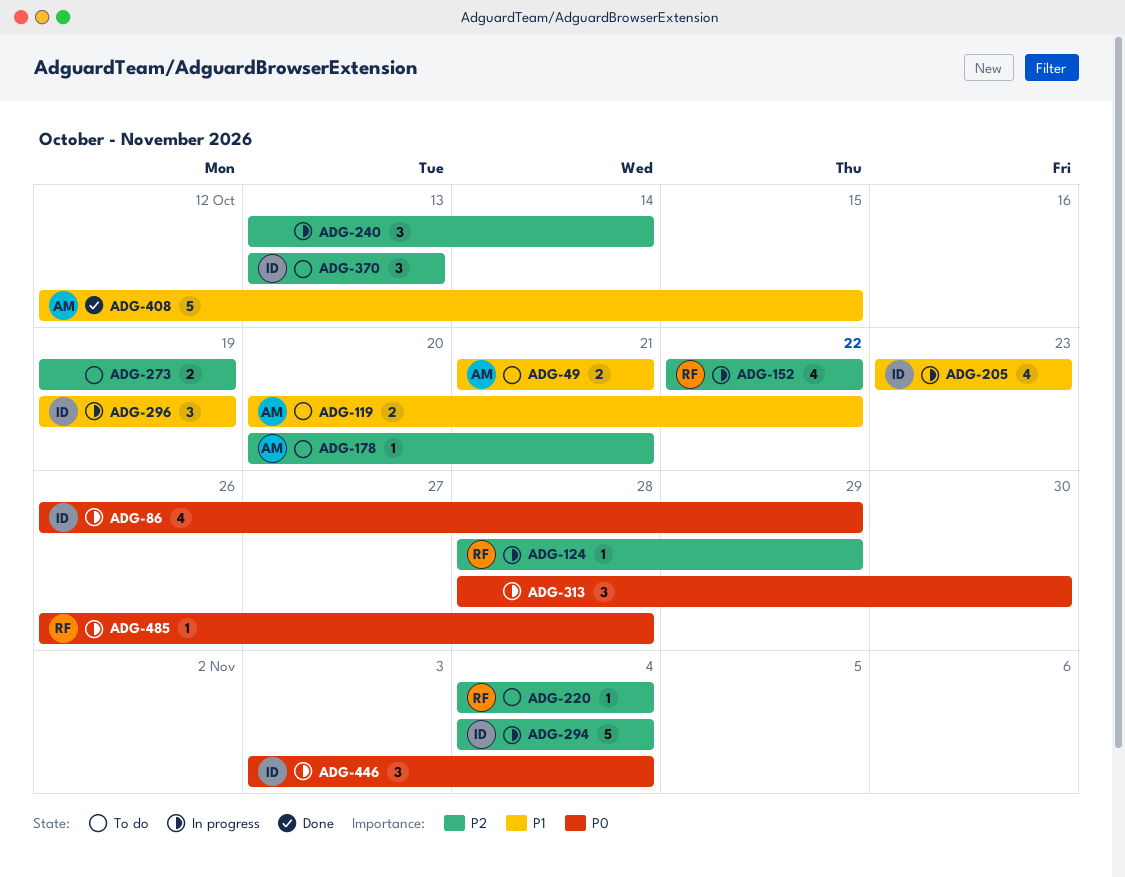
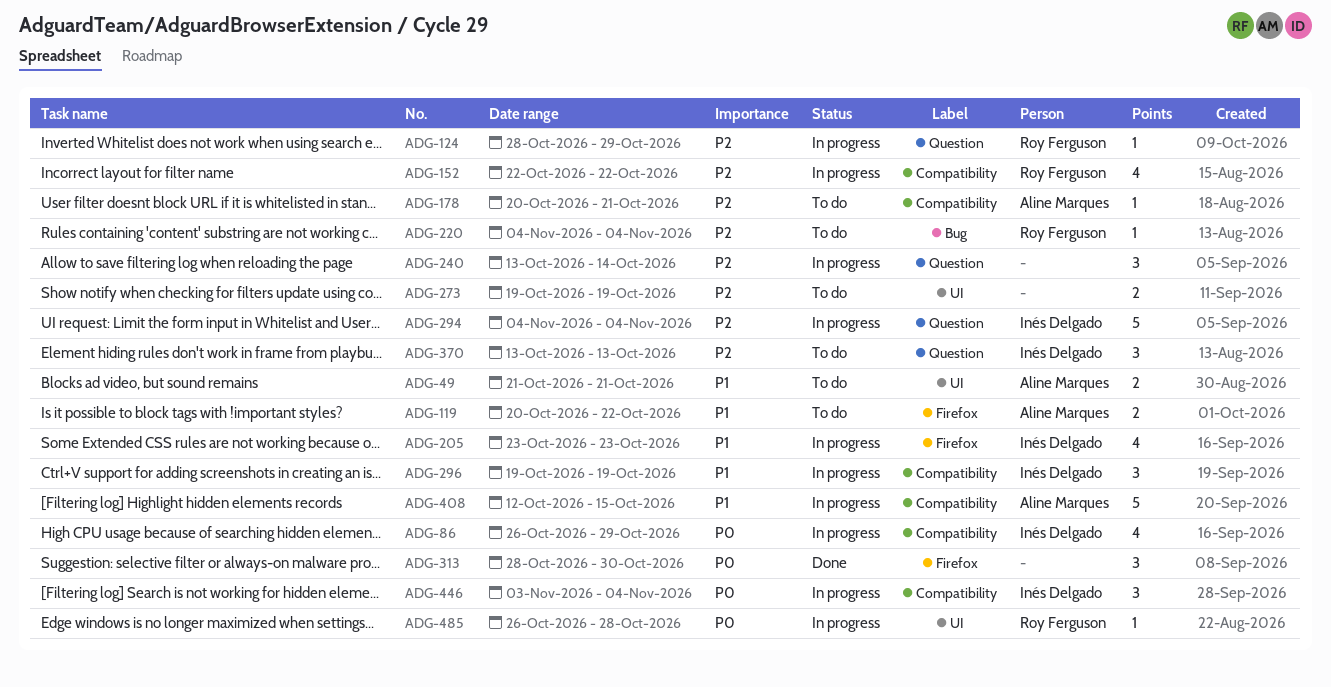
ADG-313, status: In progress -> Done
ADG-408, status: Done -> In progress

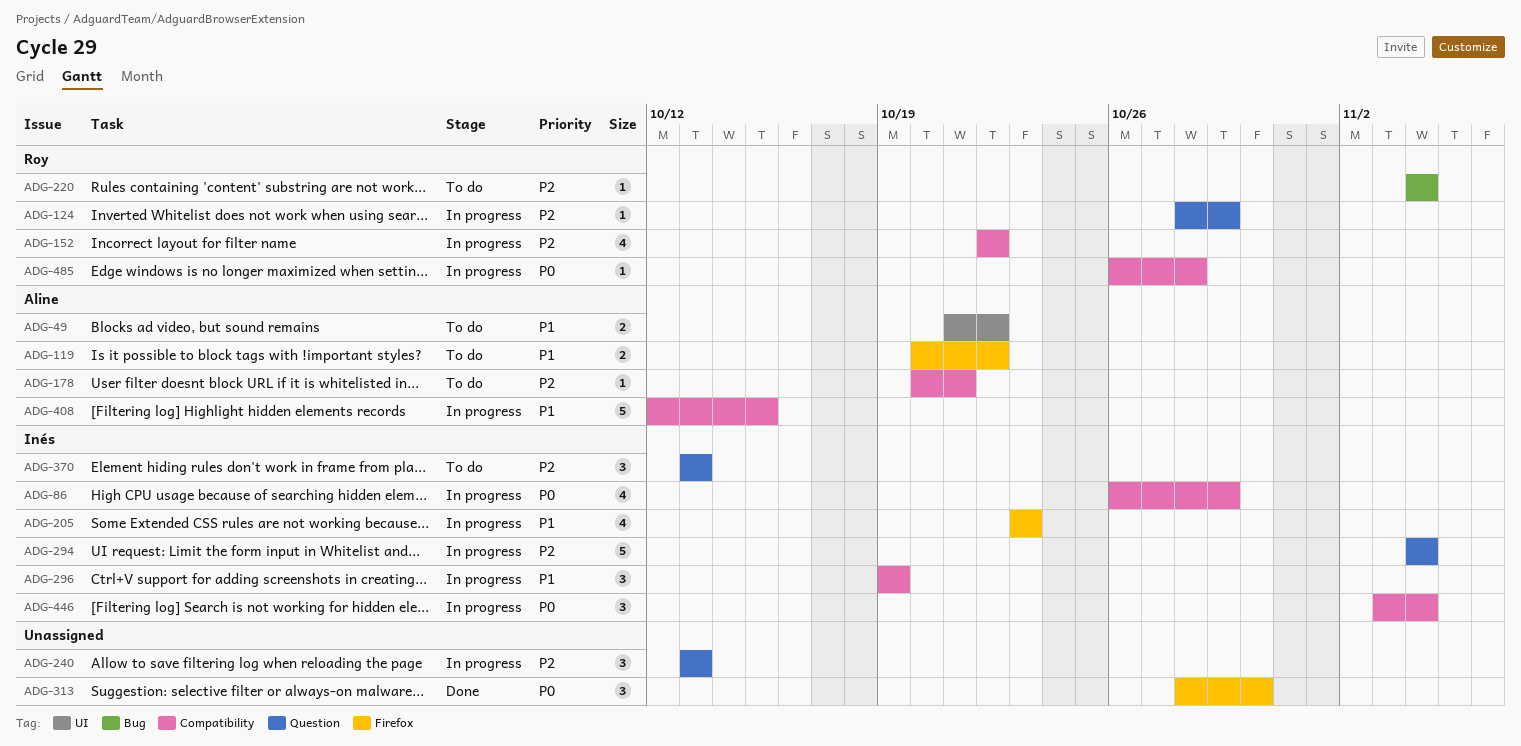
ADG-49, due: Oct 21 -> Oct 22
ADG-240, due: Oct 14 -> Oct 13
ADG-273: present -> none
ADG-485, label: UI -> Compatibility

